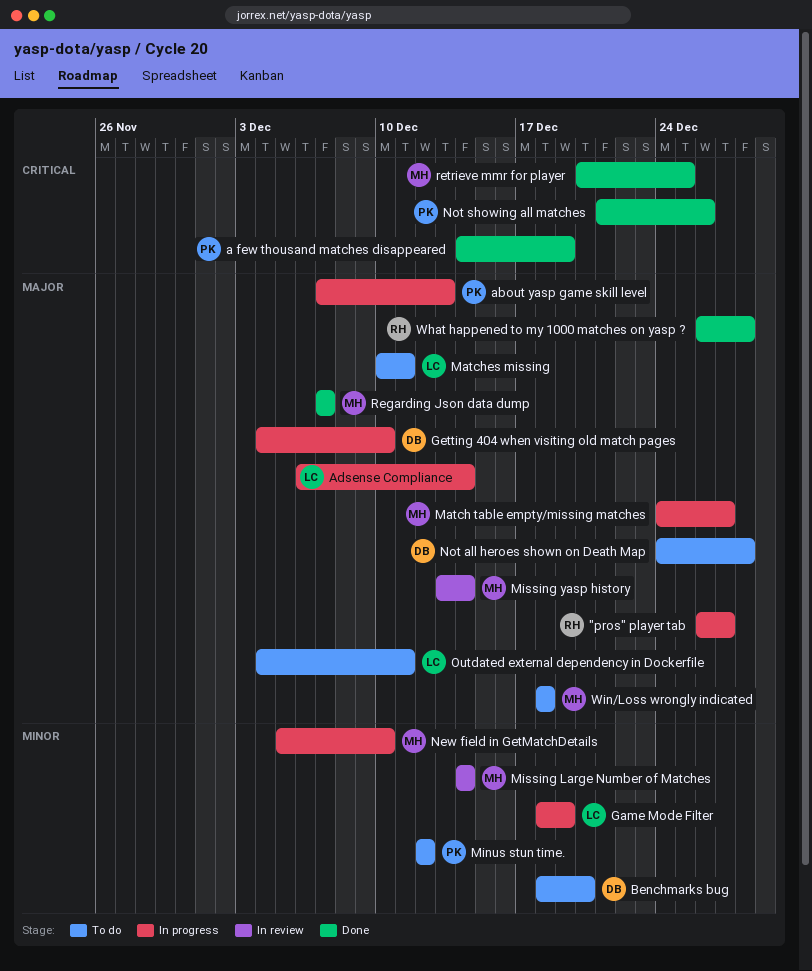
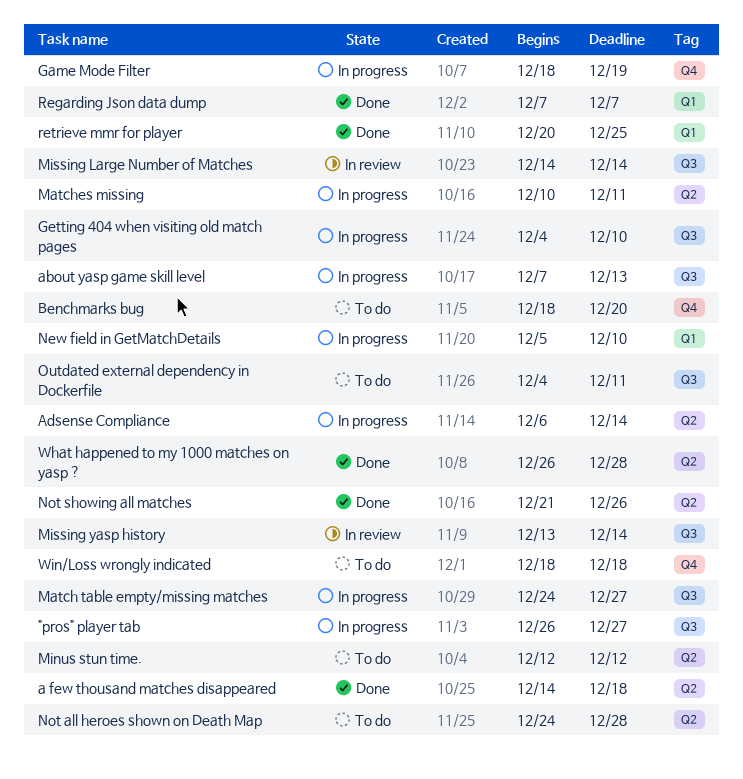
a few thousand matches disappeared, due: Dec 19 -> Dec 18
Matches missing, status: To do -> In progress

